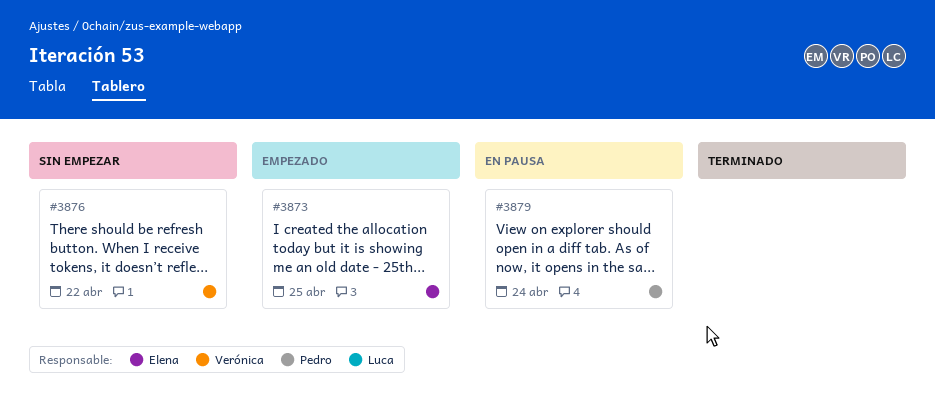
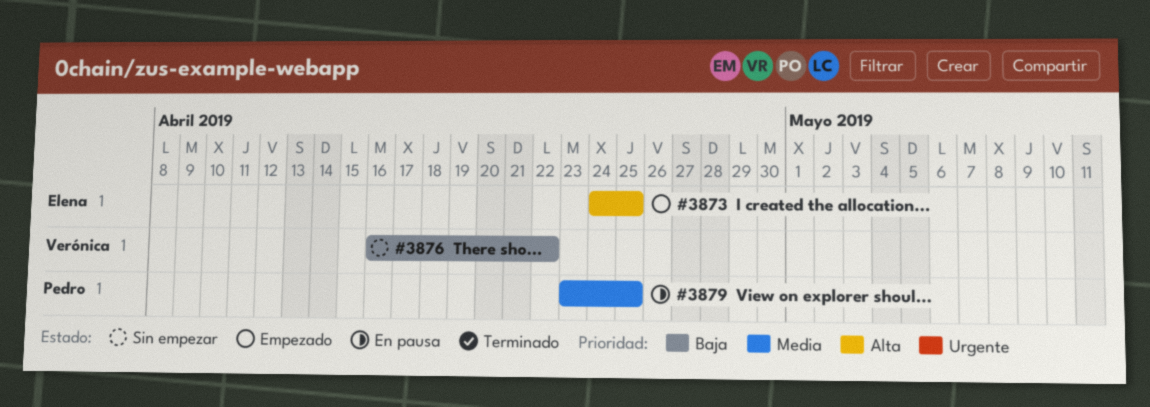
#3879, due: Apr 24 -> Apr 25

